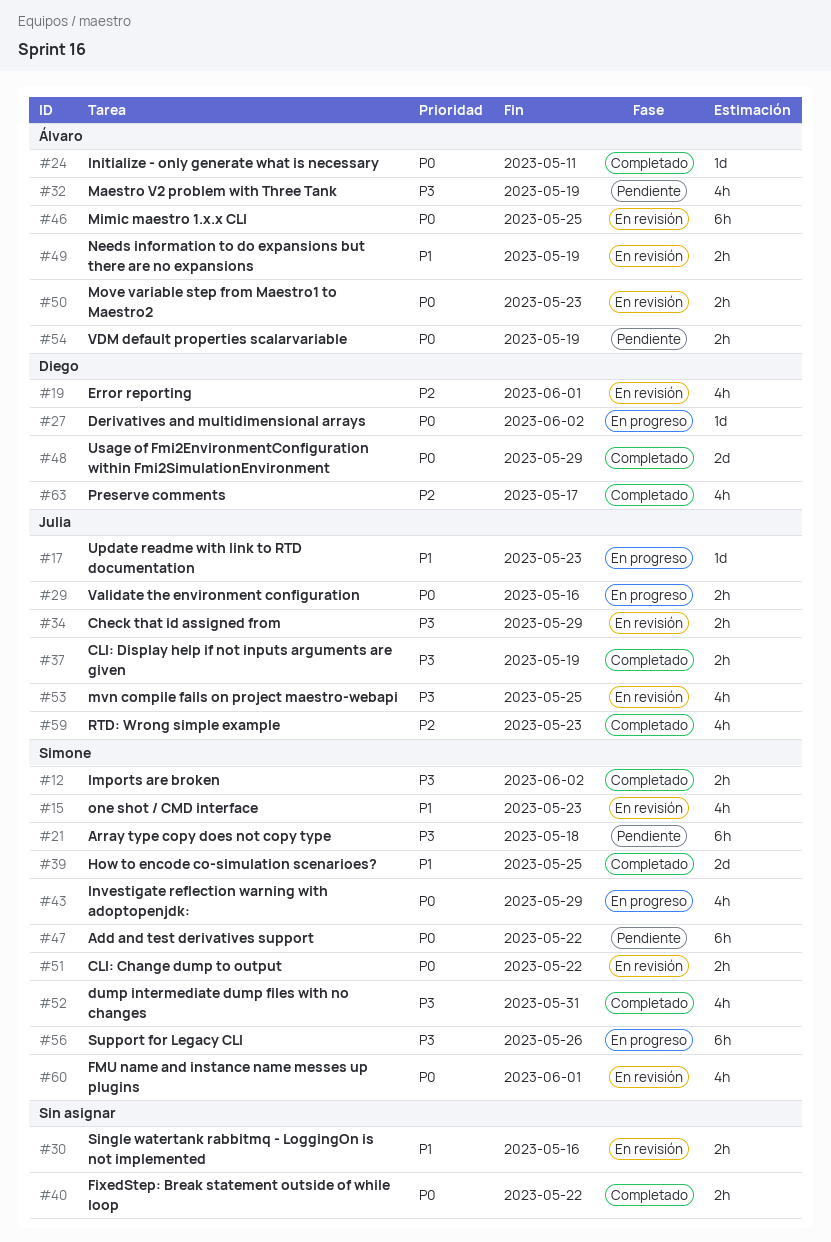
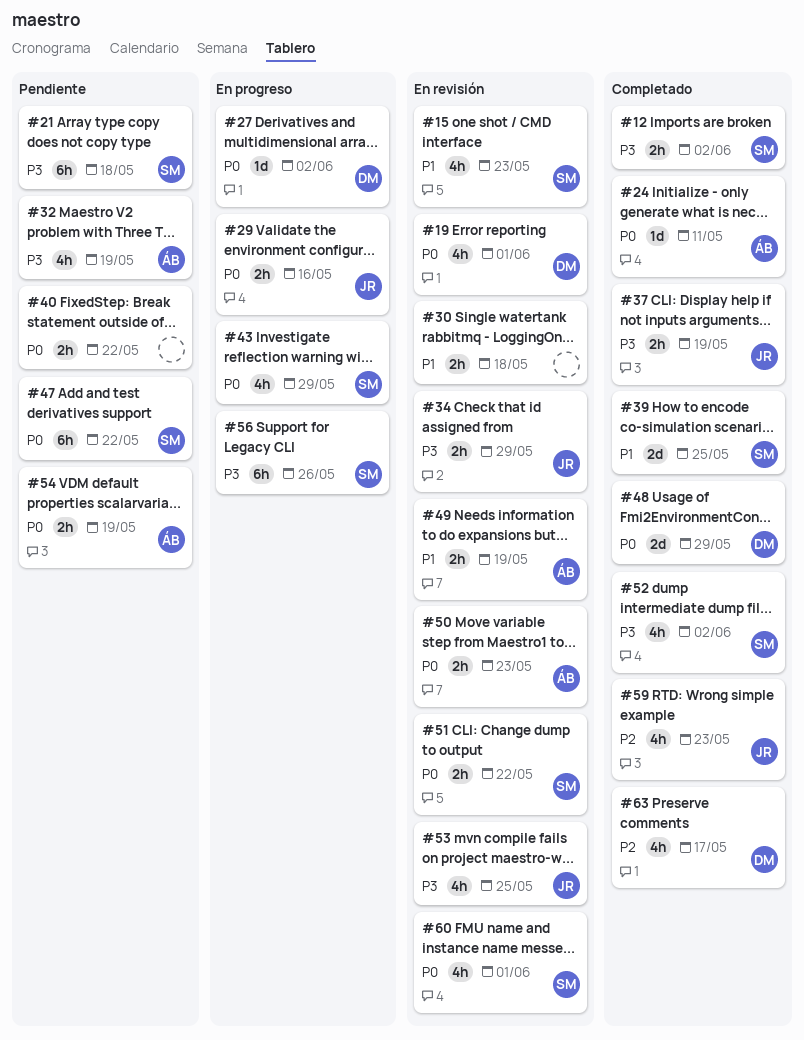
#17: present -> none
#19, priority: P2 -> P0
#30, due: May 16 -> May 18
#40, status: Completado -> Pendiente
#46: present -> none
#52, due: May 31 -> Jun 2

